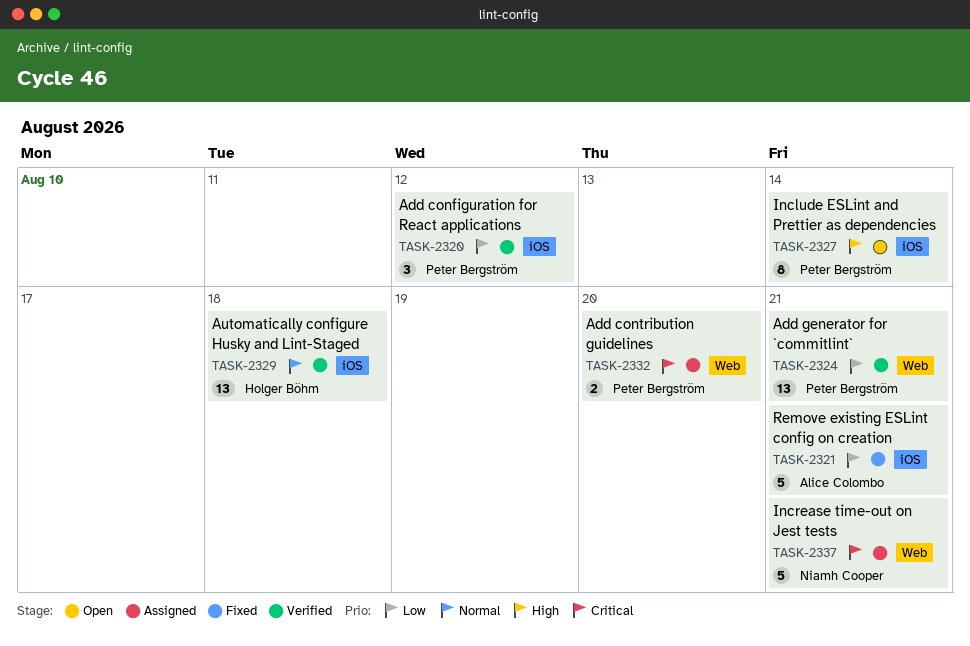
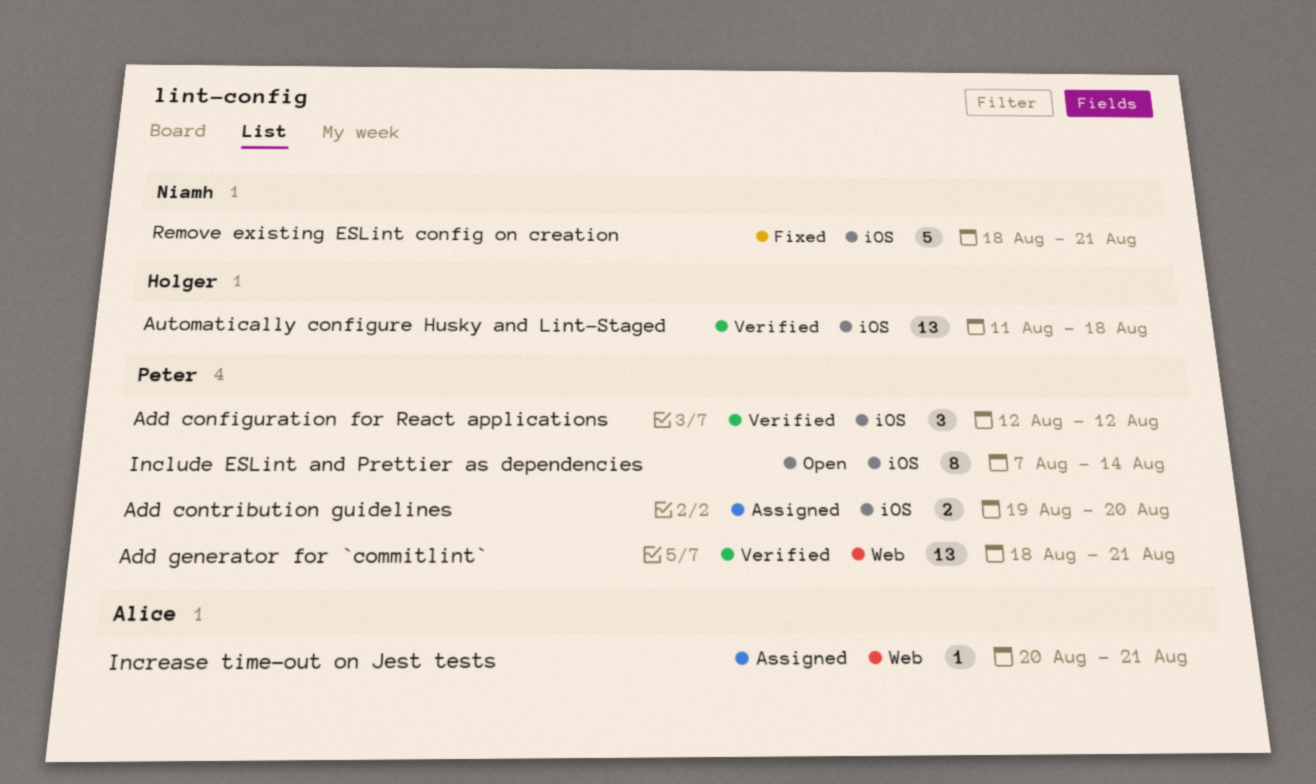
Add contribution guidelines, label: Web -> iOS
Increase time-out on Jest tests, owner: Niamh Cooper -> Alice Colombo
Increase time-out on Jest tests, estimate: 5 -> 1
Remove existing ESLint config on creation, owner: Alice Colombo -> Niamh Cooper

